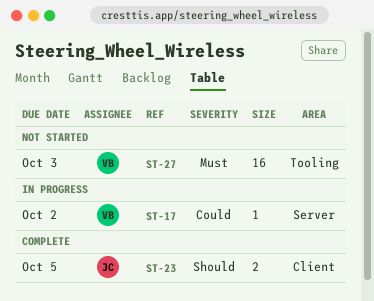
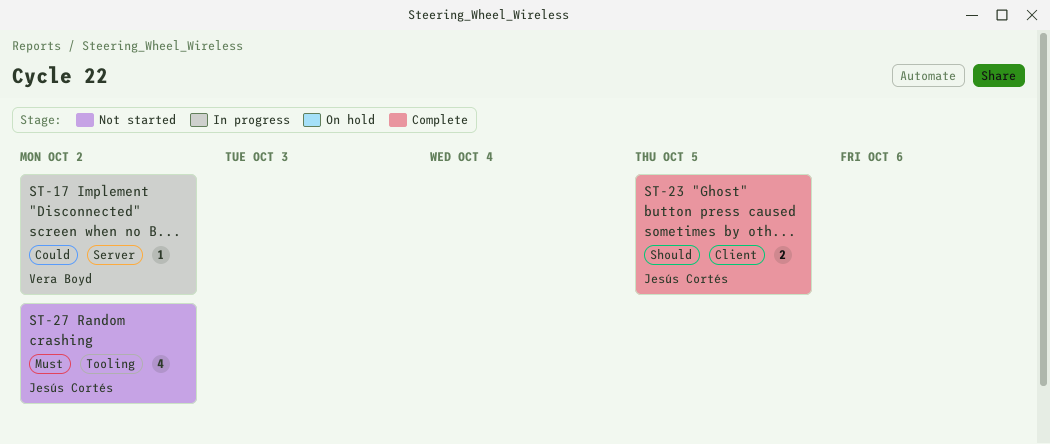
ST-27, owner: Vera Boyd -> Jesús Cortés
ST-27, estimate: 16 -> 4
ST-27, due: Oct 3 -> Oct 2

